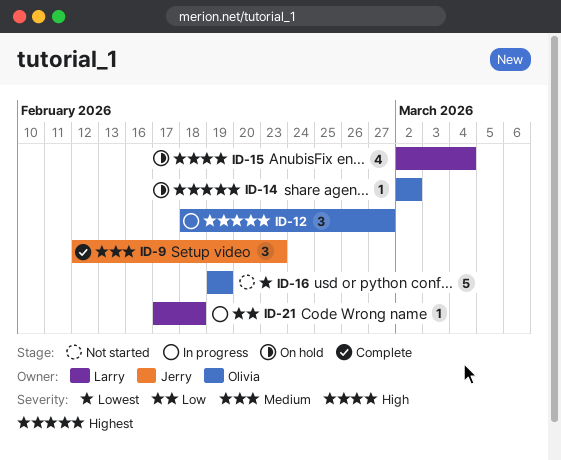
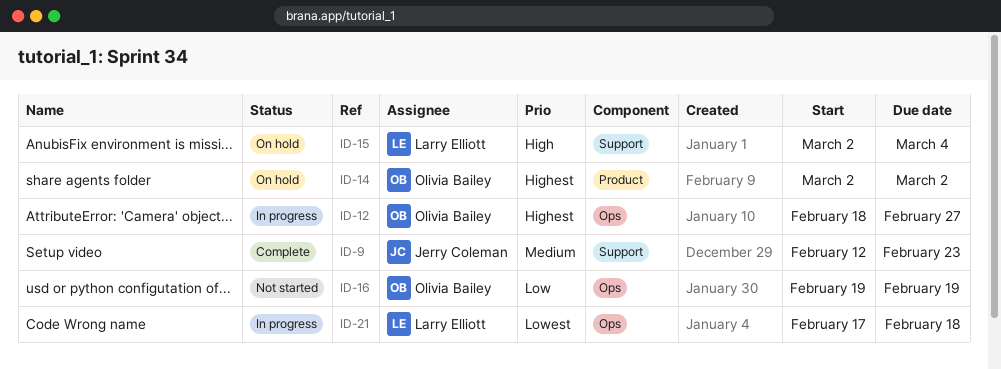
ID-16, priority: Lowest -> Low
ID-21, priority: Low -> Lowest

